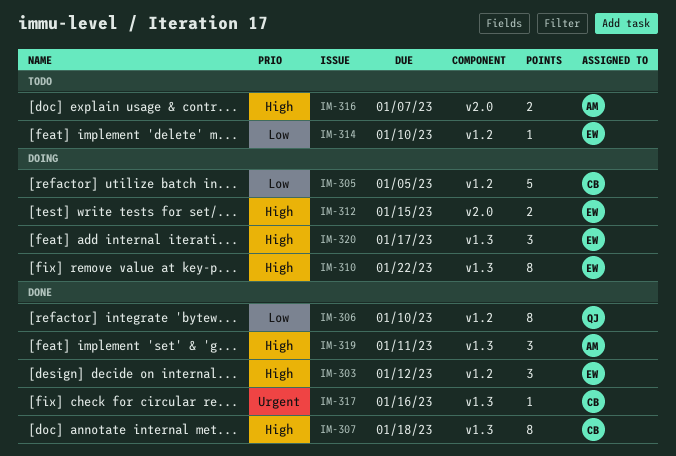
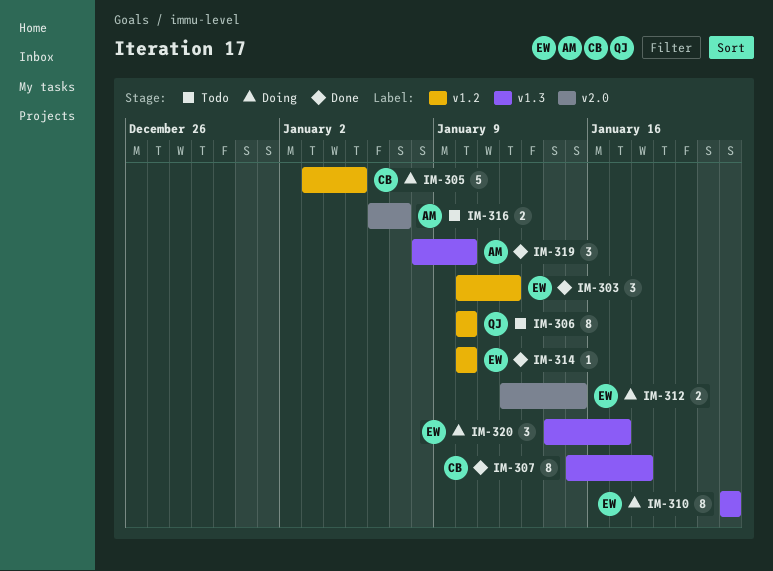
IM-306, status: Done -> Todo
IM-314, status: Todo -> Done
IM-317: present -> none
IM-319, due: Jan 11 -> Jan 10

